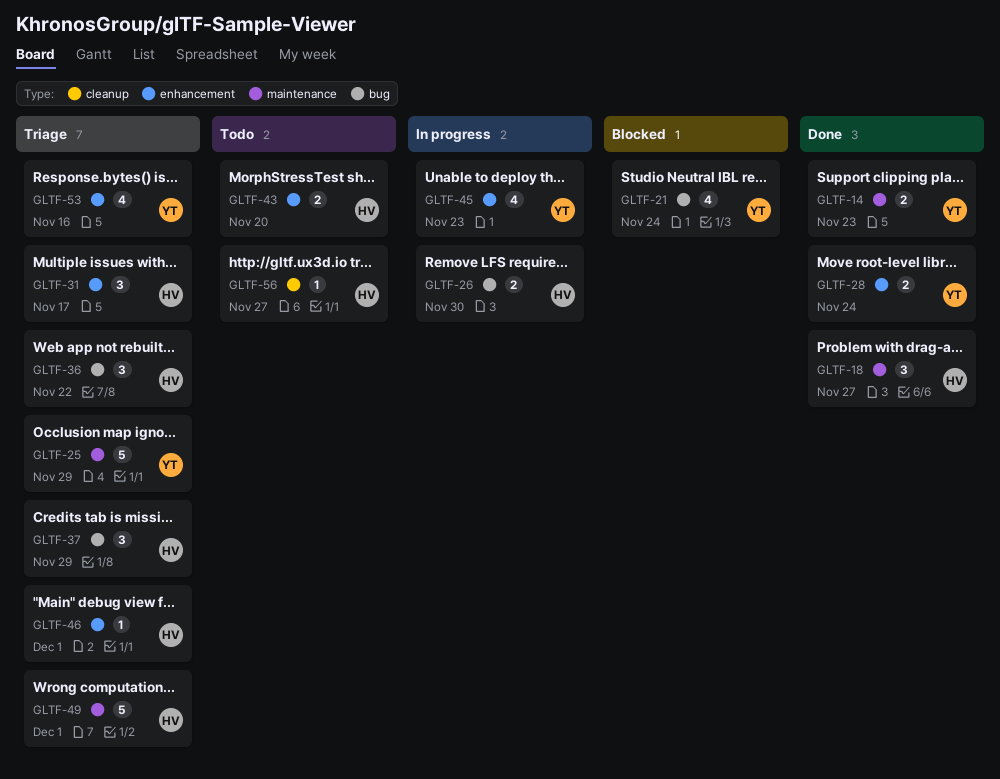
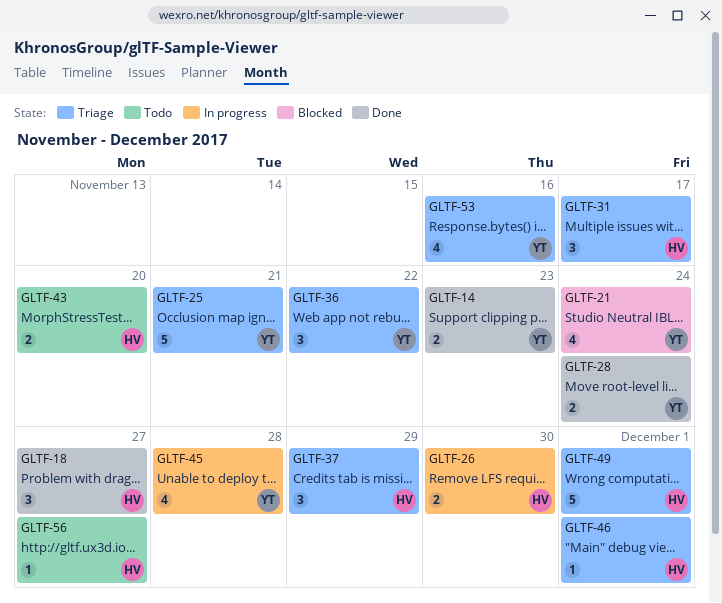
GLTF-25, due: Nov 29 -> Nov 21
GLTF-36, owner: HV -> YT
GLTF-45, due: Nov 23 -> Nov 28

